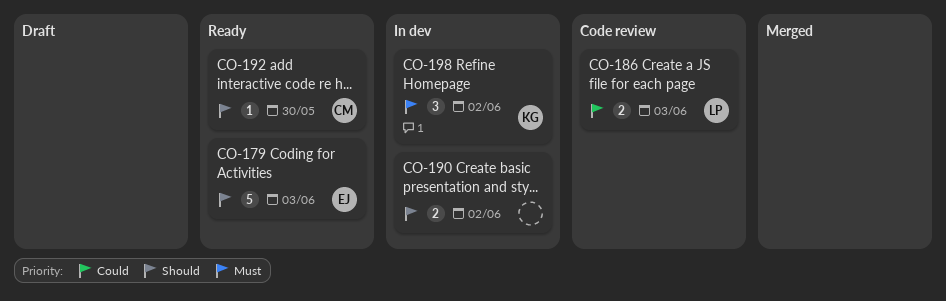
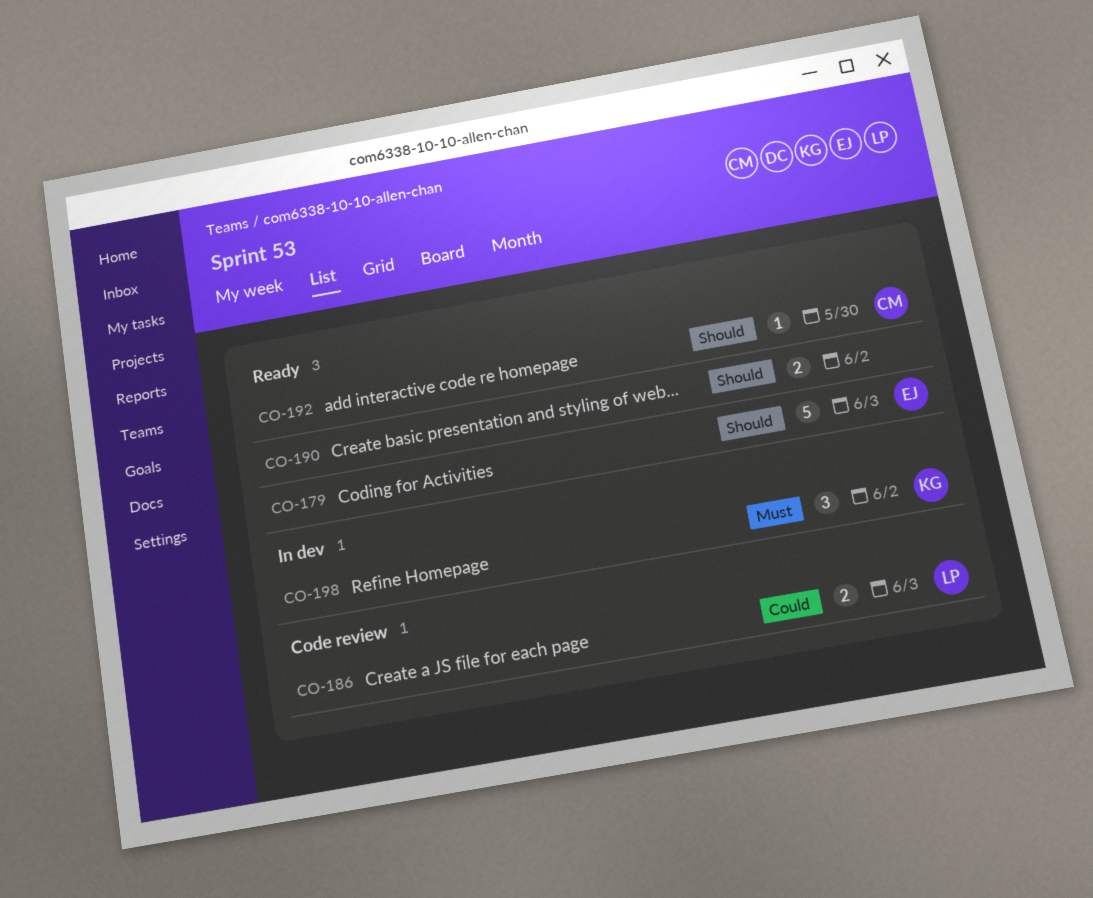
CO-190, status: In dev -> Ready

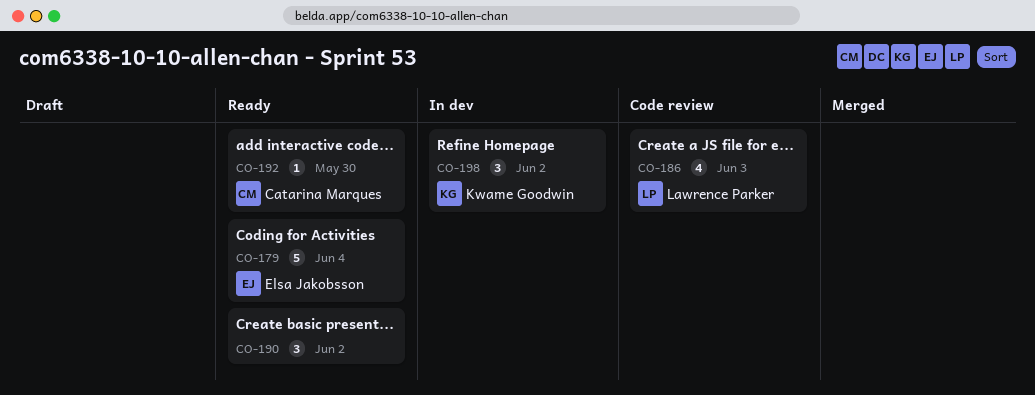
CO-179, due: Jun 3 -> Jun 4
CO-186, estimate: 2 -> 4
CO-190, estimate: 2 -> 3

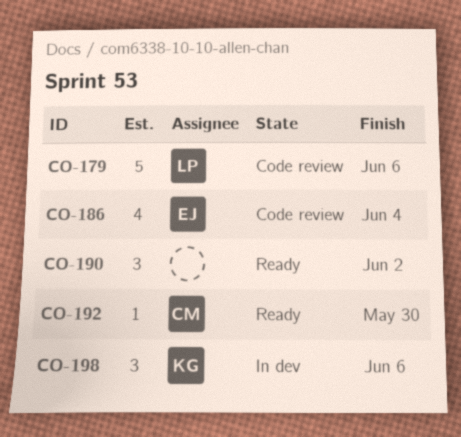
CO-179, status: Ready -> Code review
CO-179, owner: Elsa Jakobsson -> Lawrence Parker
CO-179, due: Jun 4 -> Jun 6
CO-186, owner: Lawrence Parker -> Elsa Jakobsson
CO-186, due: Jun 3 -> Jun 4
CO-198, due: Jun 2 -> Jun 6

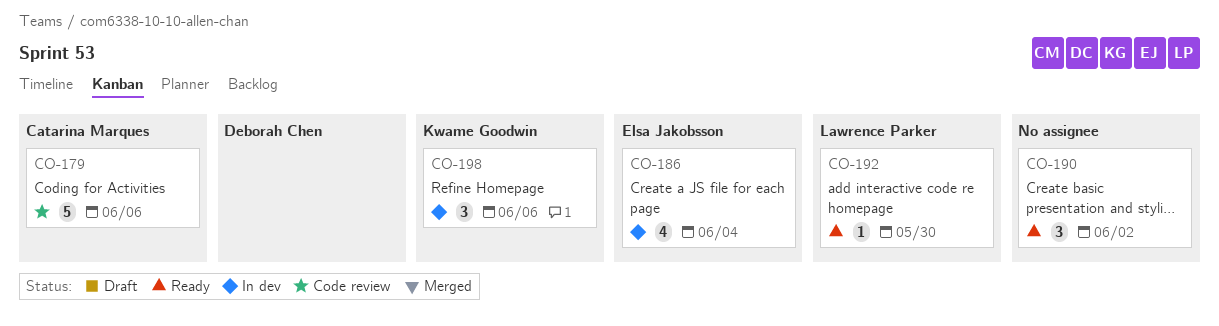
CO-179, owner: Lawrence Parker -> Catarina Marques
CO-186, status: Code review -> In dev
CO-192, owner: Catarina Marques -> Lawrence Parker

